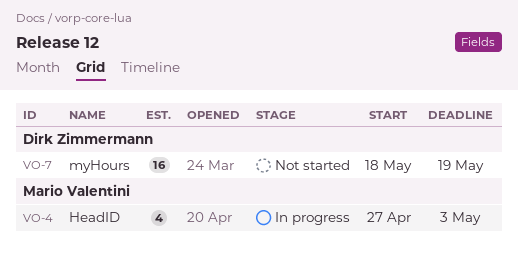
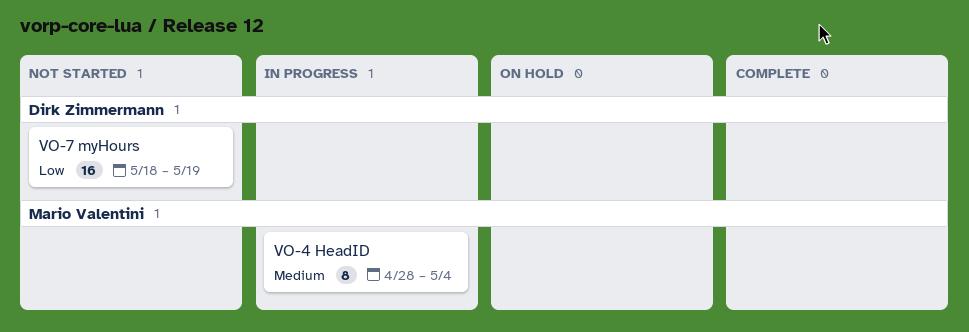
VO-4, estimate: 4 -> 8
VO-4, start: Apr 27 -> Apr 28
VO-4, due: May 3 -> May 4

